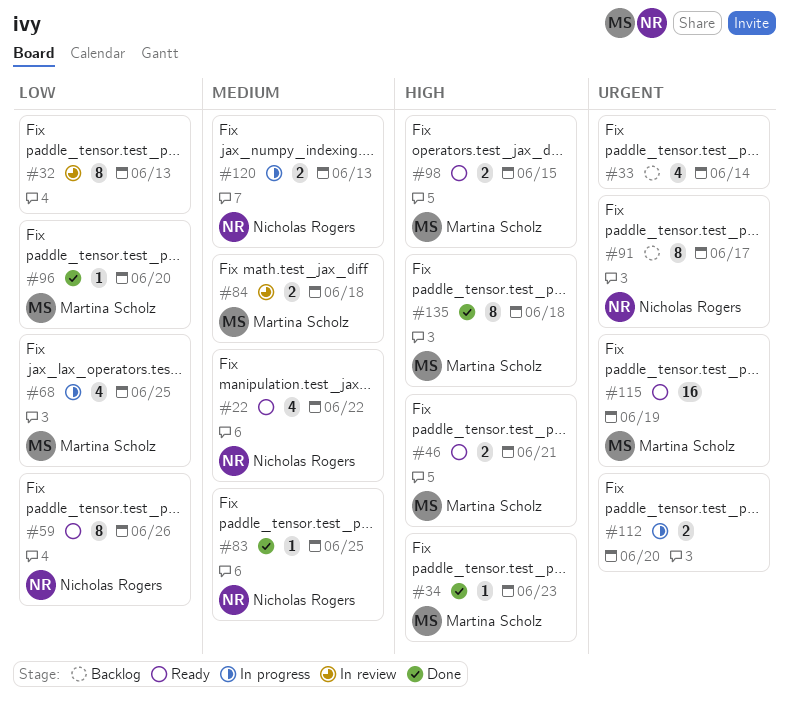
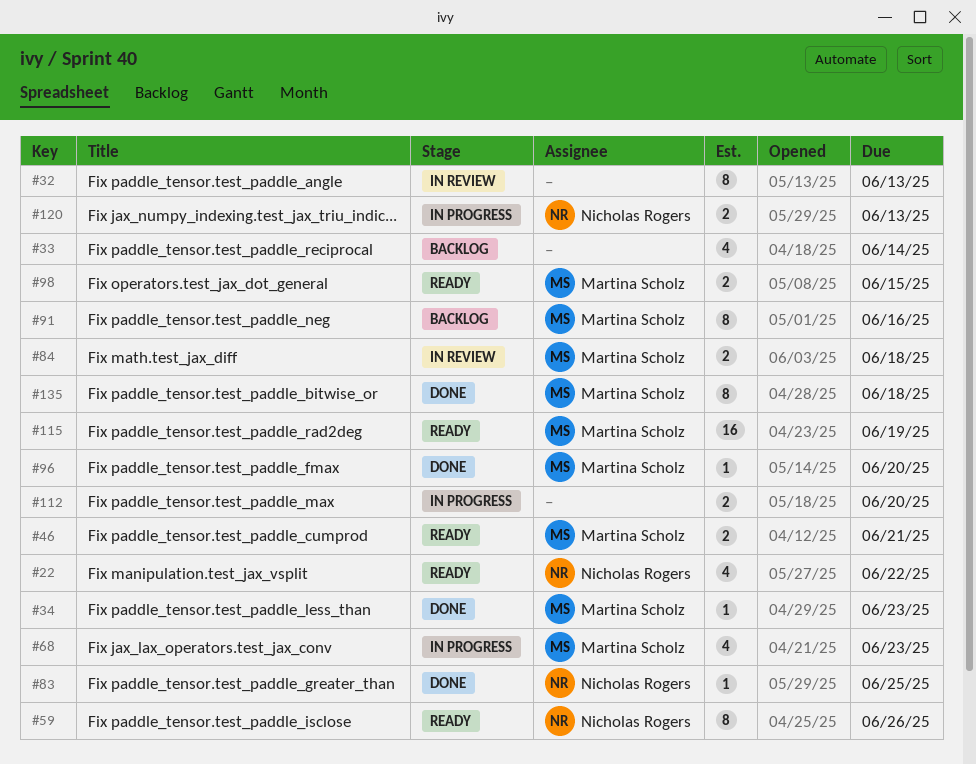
#68, due: Jun 25 -> Jun 23
#91, owner: Nicholas Rogers -> Martina Scholz
#91, due: Jun 17 -> Jun 16

